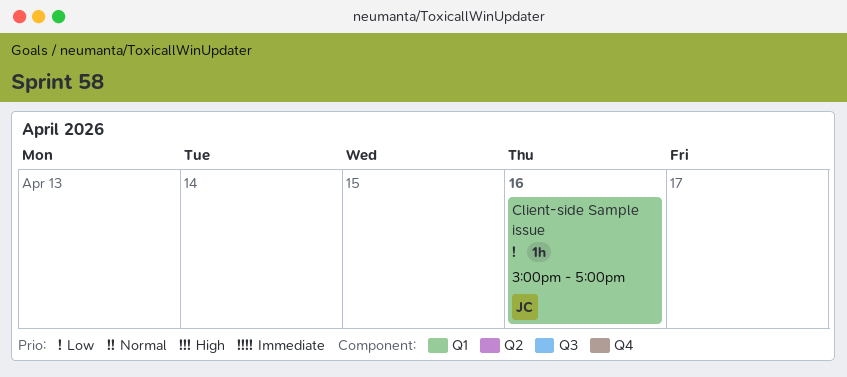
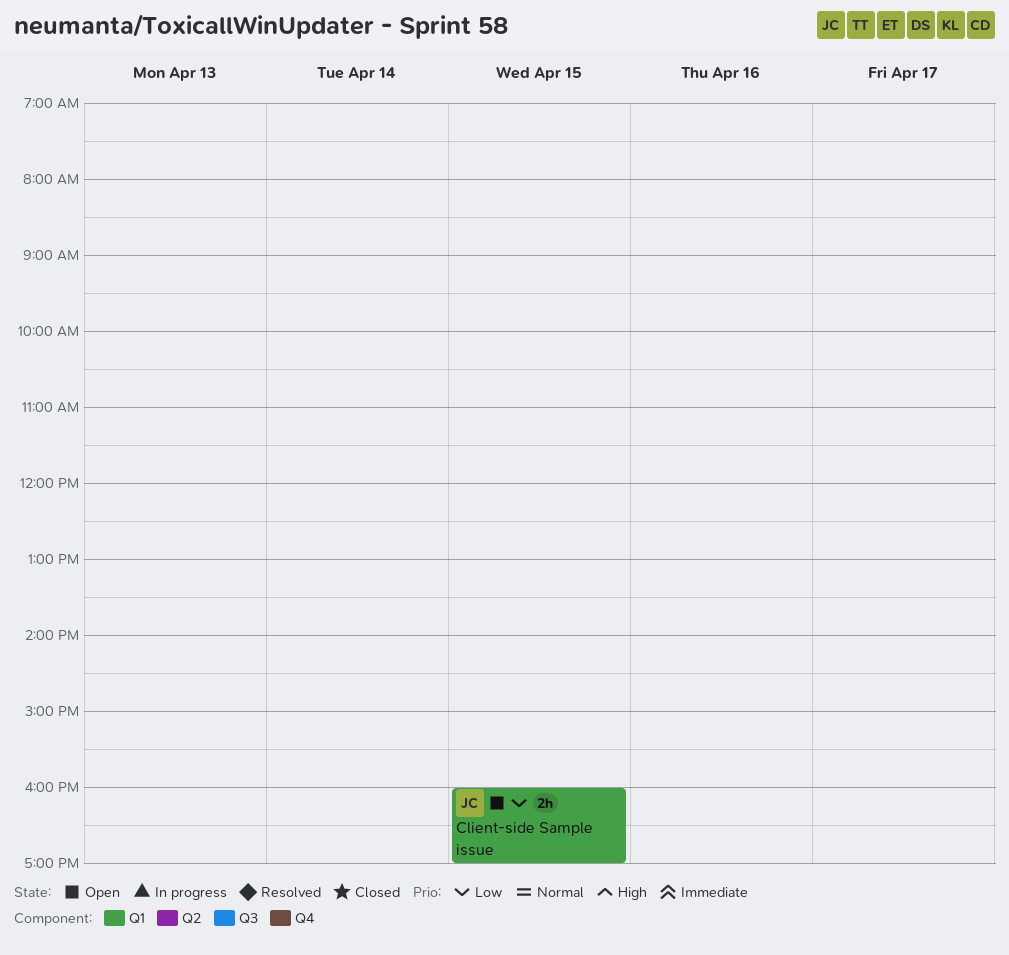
Client-side Sample issue, estimate: 1h -> 2h
Client-side Sample issue, day: Apr 16 -> Apr 15
Client-side Sample issue, begins: 15:00 -> 16:00

